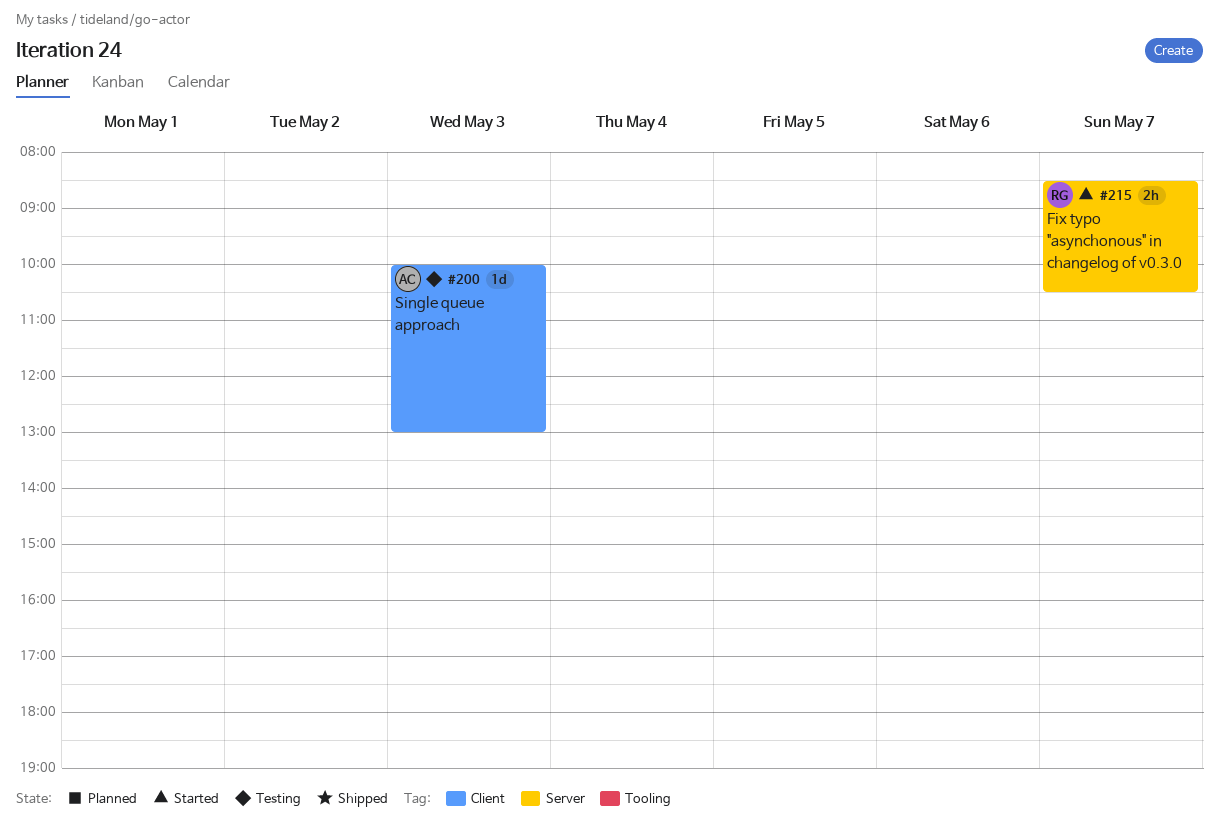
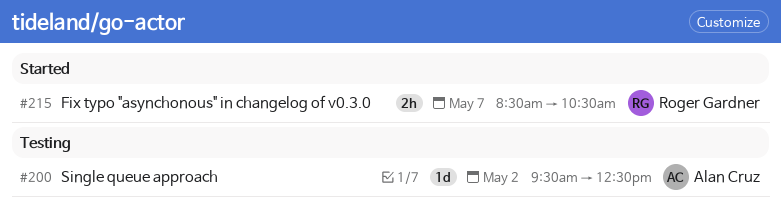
#200, day: May 3 -> May 2
#200, begins: 10:00 -> 09:30
#200, ends: 13:00 -> 12:30

